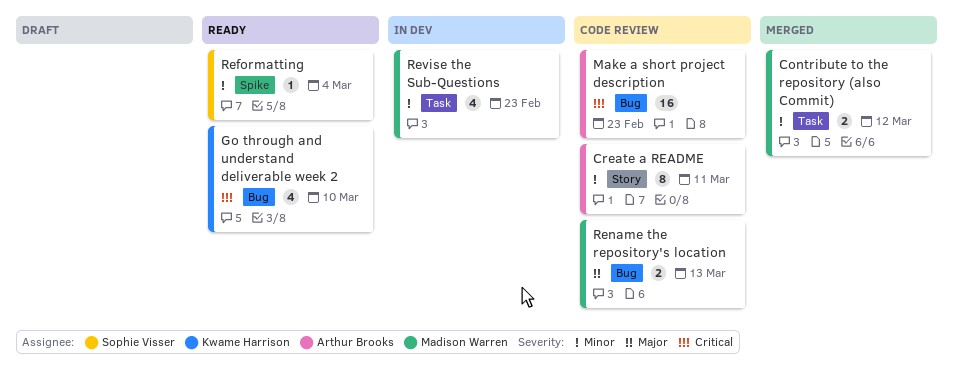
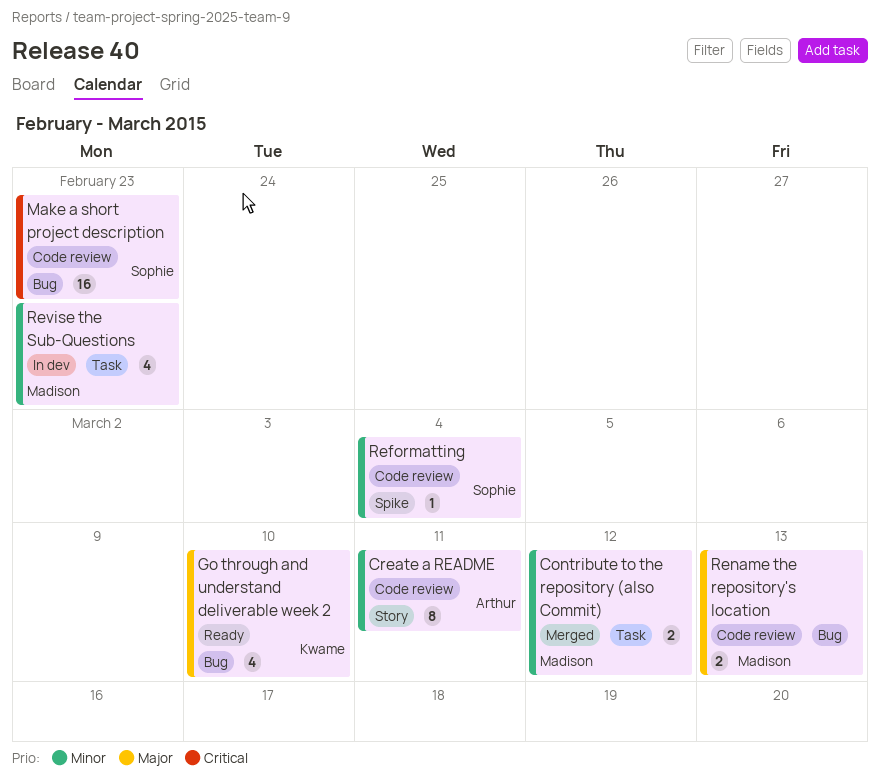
Go through and understand deliverable week 2, priority: Critical -> Major
Make a short project description, owner: Arthur Brooks -> Sophie Visser
Reformatting, status: Ready -> Code review

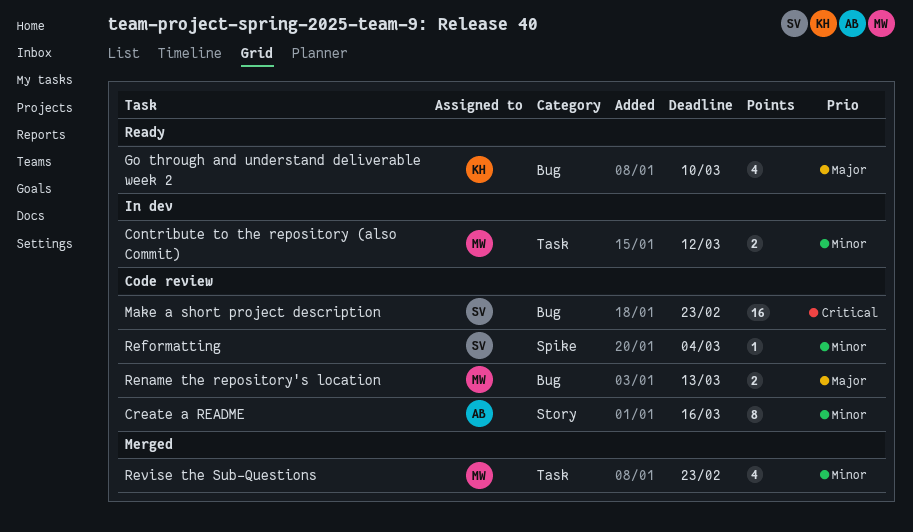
Contribute to the repository (also Commit), status: Merged -> In dev
Create a README, due: Mar 11 -> Mar 16
Revise the Sub-Questions, status: In dev -> Merged

